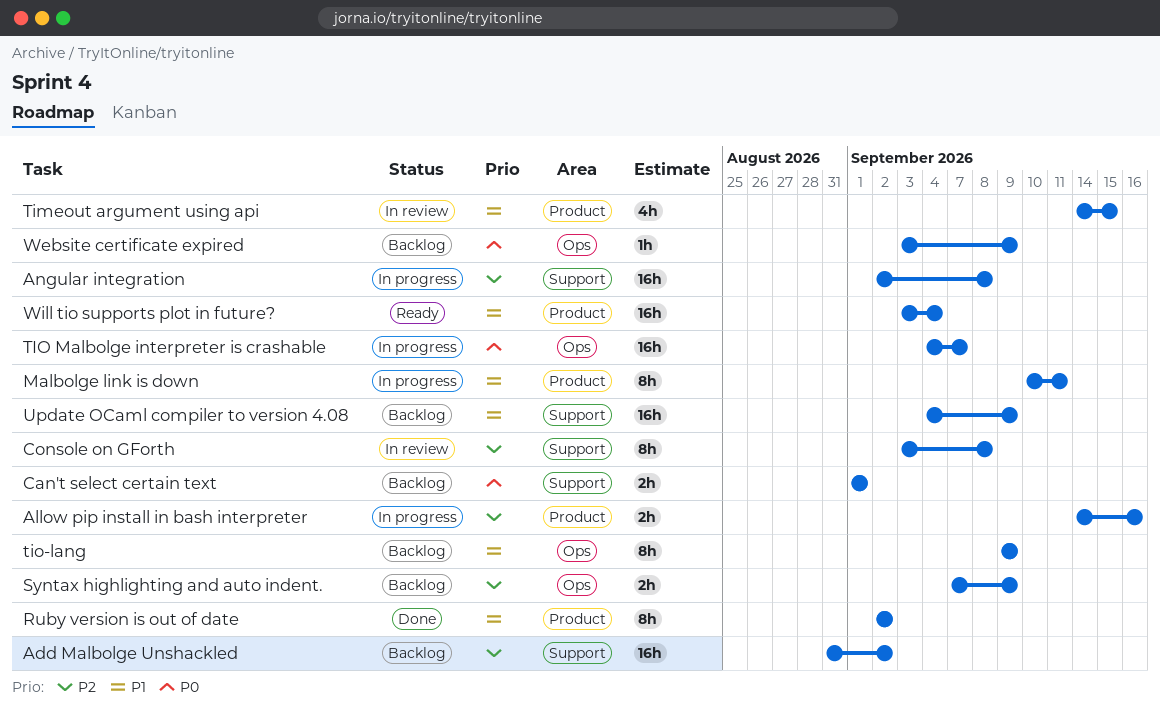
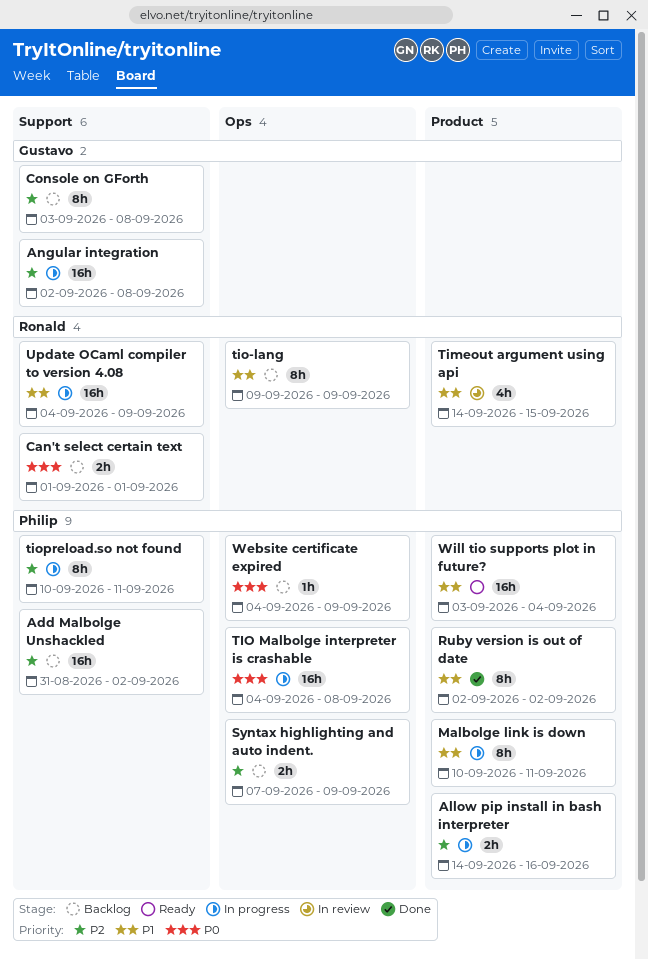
Console on GForth, status: In review -> Backlog
TIO Malbolge interpreter is crashable, due: Sep 7 -> Sep 8
tiopreload.so not found: none -> present
Update OCaml compiler to version 4.08, status: Backlog -> In progress
Website certificate expired, start: Sep 3 -> Sep 4

